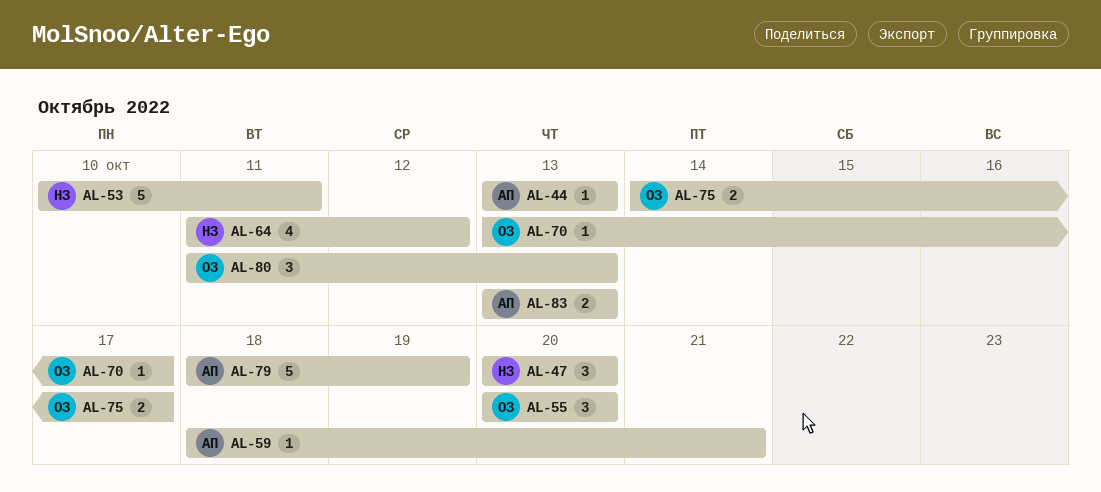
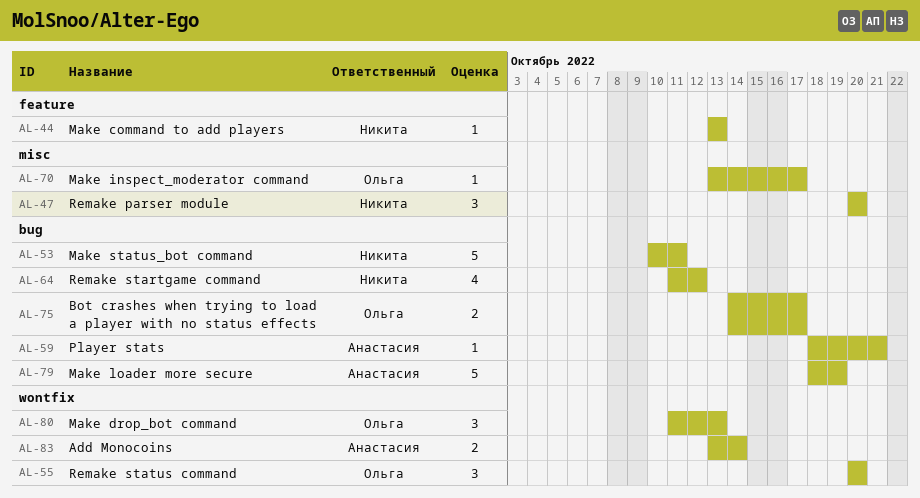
AL-44, owner: Анастасия -> Никита
AL-83, due: Oct 13 -> Oct 14

